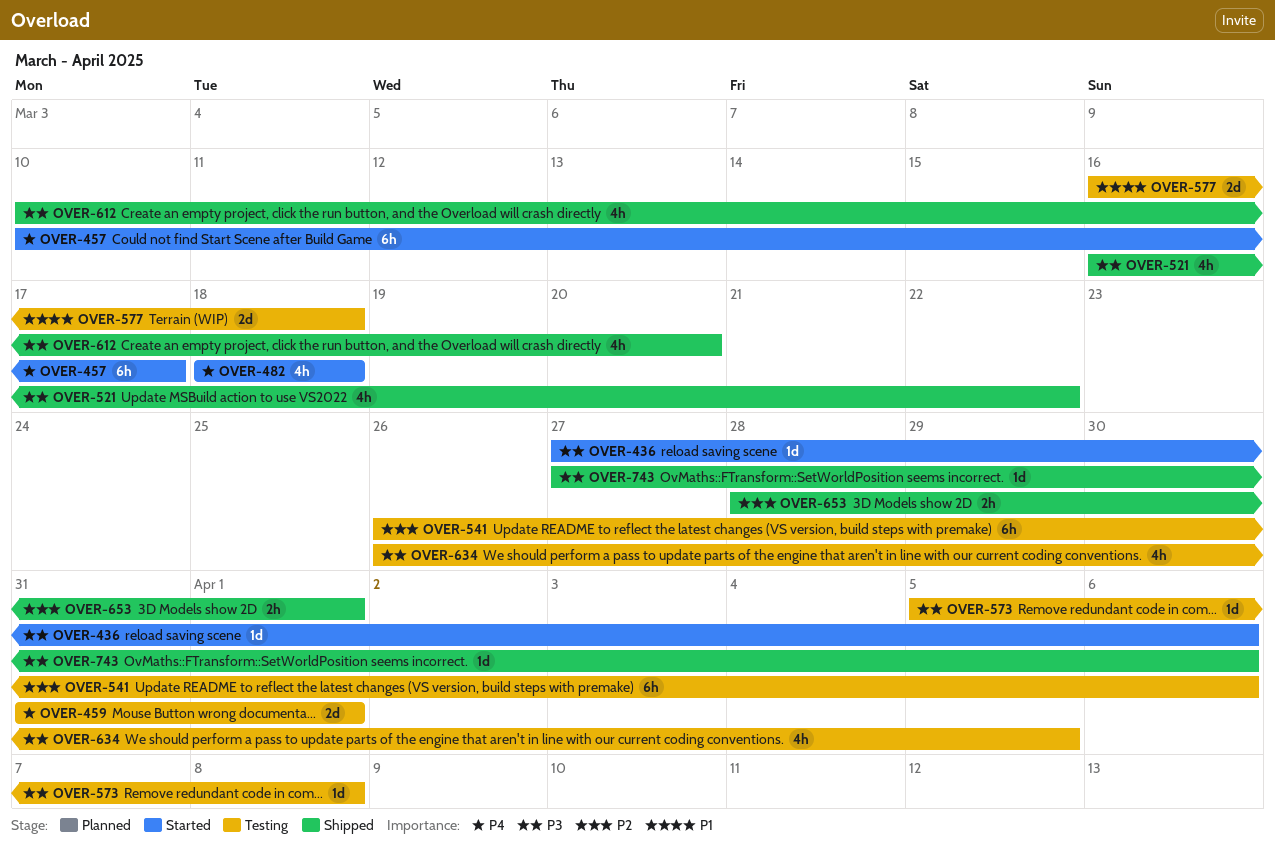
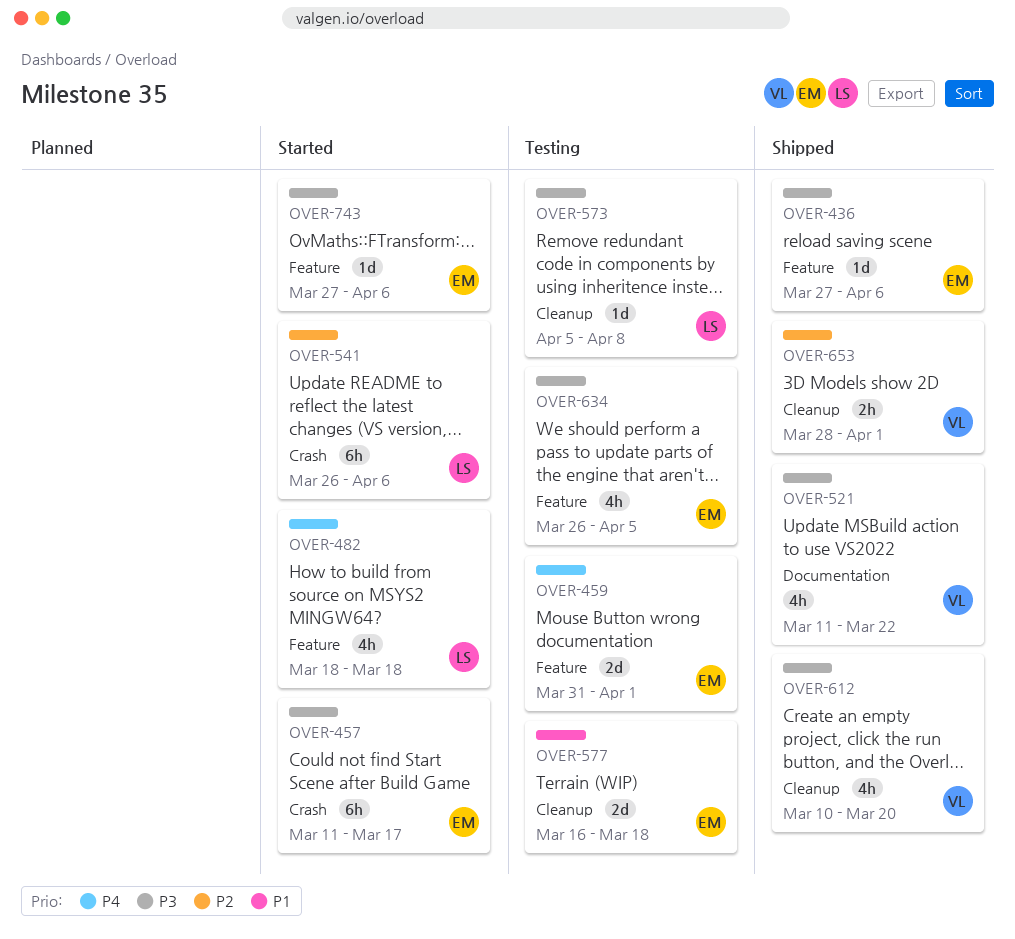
OVER-436, status: Started -> Shipped
OVER-457, priority: P4 -> P3
OVER-457, start: Mar 10 -> Mar 11
OVER-521, start: Mar 16 -> Mar 11
OVER-541, status: Testing -> Started
OVER-743, status: Shipped -> Started

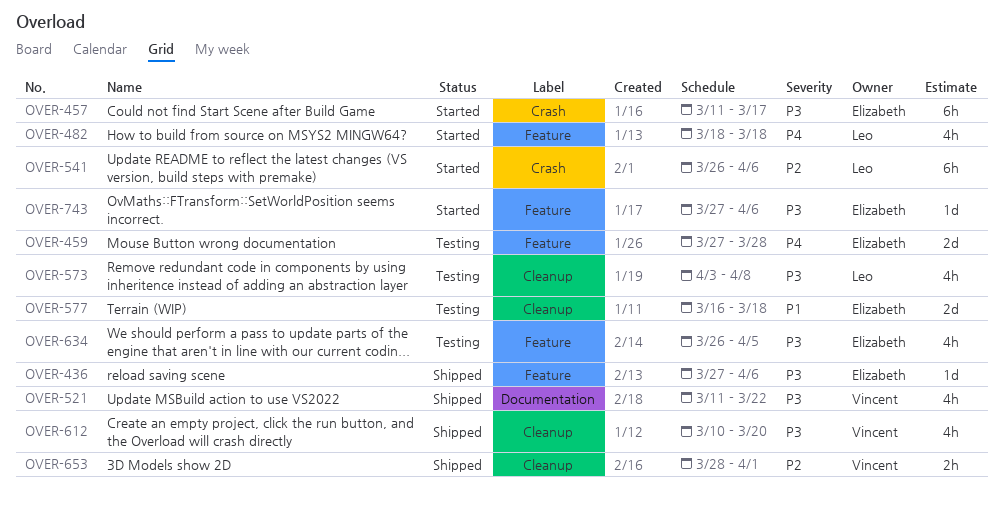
OVER-459, start: Mar 31 -> Mar 27
OVER-459, due: Apr 1 -> Mar 28
OVER-573, estimate: 1d -> 4h
OVER-573, start: Apr 5 -> Apr 3

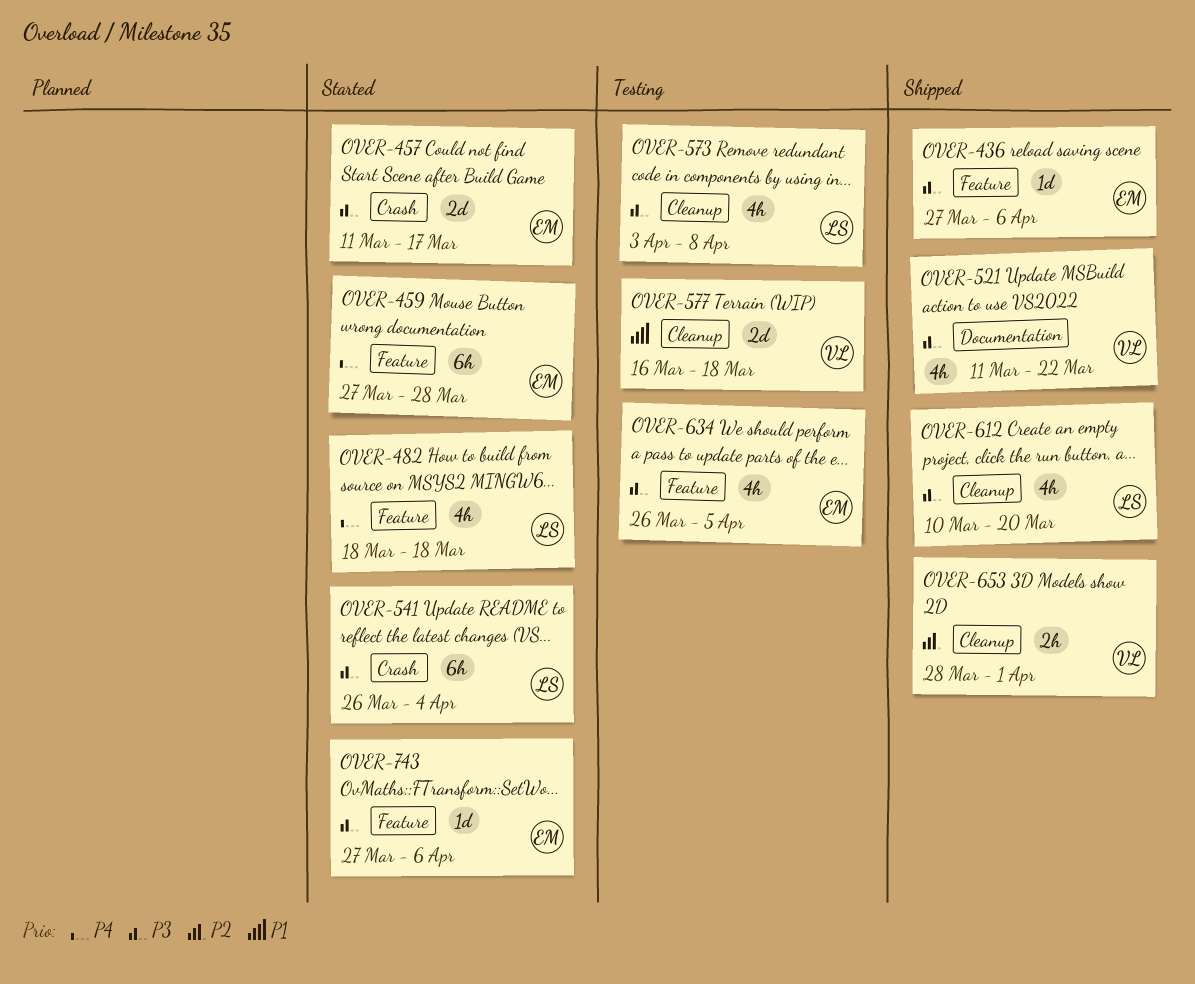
OVER-457, estimate: 6h -> 2d
OVER-459, status: Testing -> Started
OVER-459, estimate: 2d -> 6h
OVER-541, priority: P2 -> P3
OVER-541, due: Apr 6 -> Apr 4
OVER-577, owner: Elizabeth -> Vincent
OVER-612, owner: Vincent -> Leo

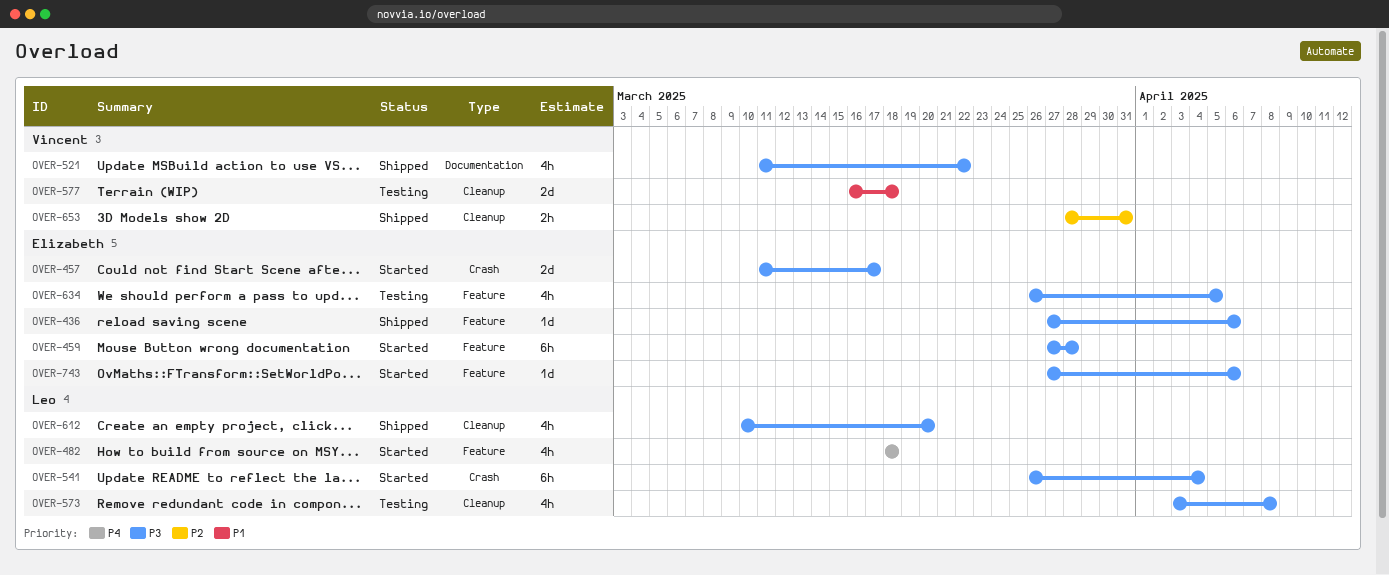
OVER-459, priority: P4 -> P3
OVER-653, due: Apr 1 -> Mar 31

